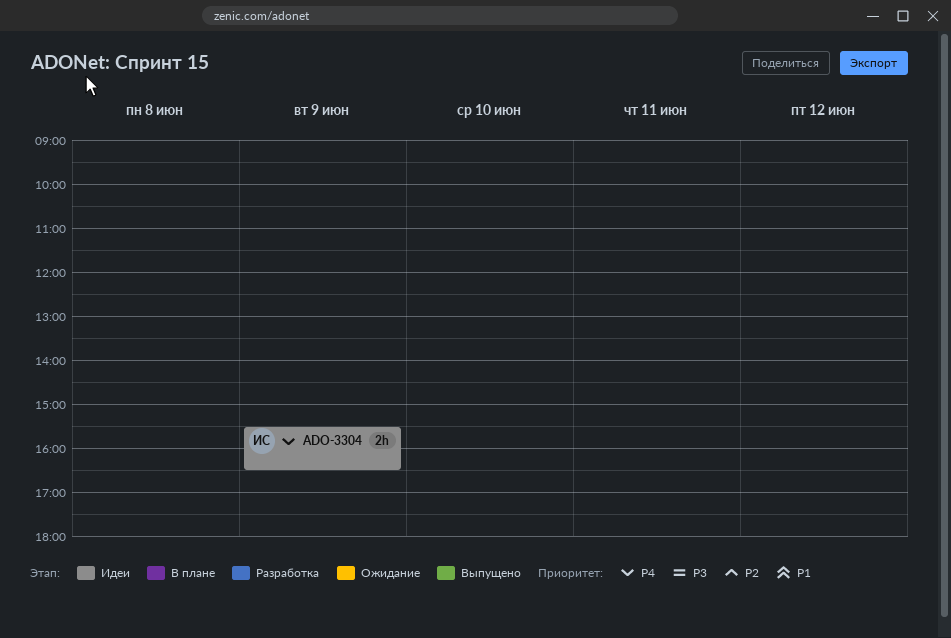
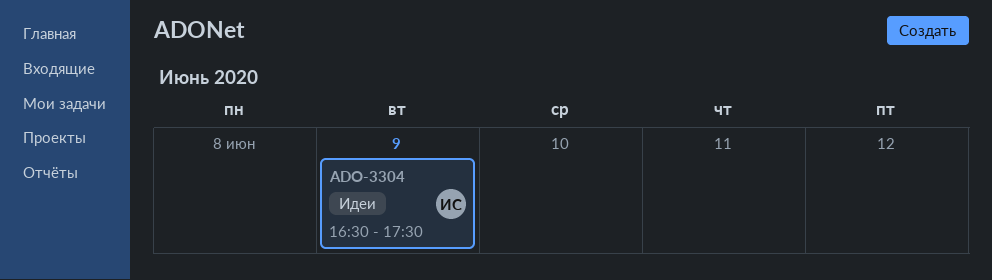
ADO-3304, begins: 15:30 -> 16:30
ADO-3304, ends: 16:30 -> 17:30

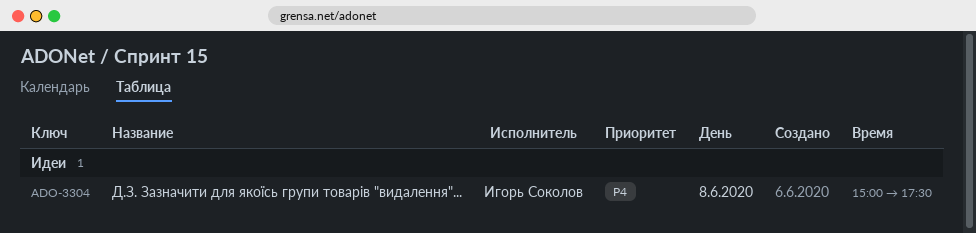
ADO-3304, day: Jun 9 -> Jun 8
ADO-3304, begins: 16:30 -> 15:00

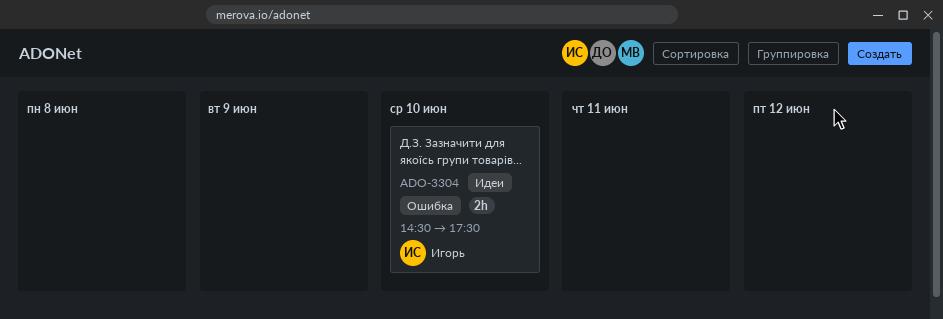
ADO-3304, day: Jun 8 -> Jun 10
ADO-3304, begins: 15:00 -> 14:30

